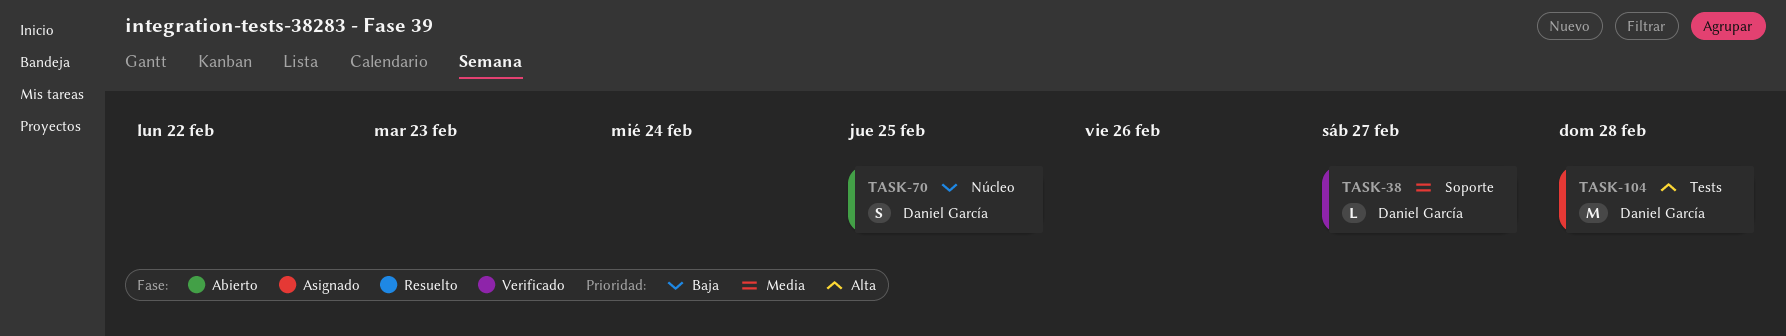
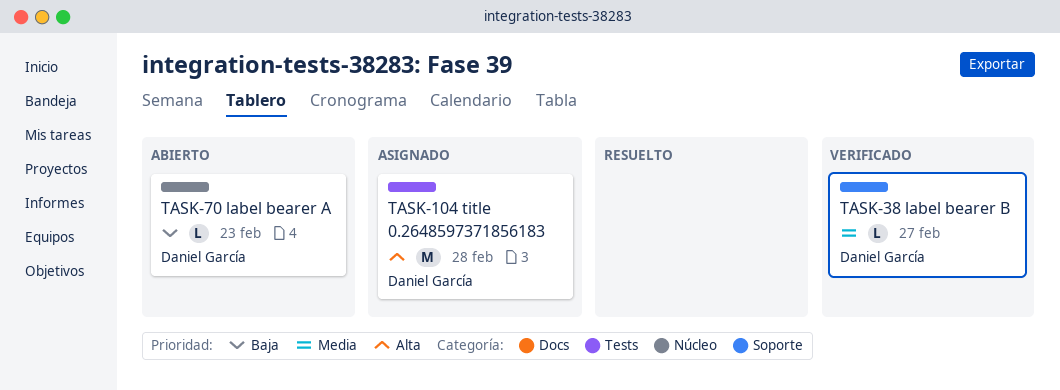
TASK-70, estimate: S -> L
TASK-70, due: Feb 25 -> Feb 23

